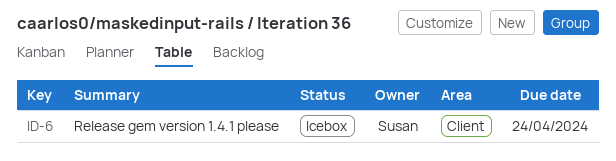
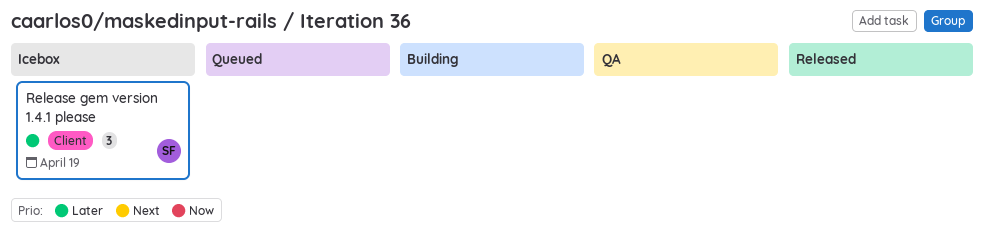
Release gem version 1.4.1 please, due: Apr 24 -> Apr 19

